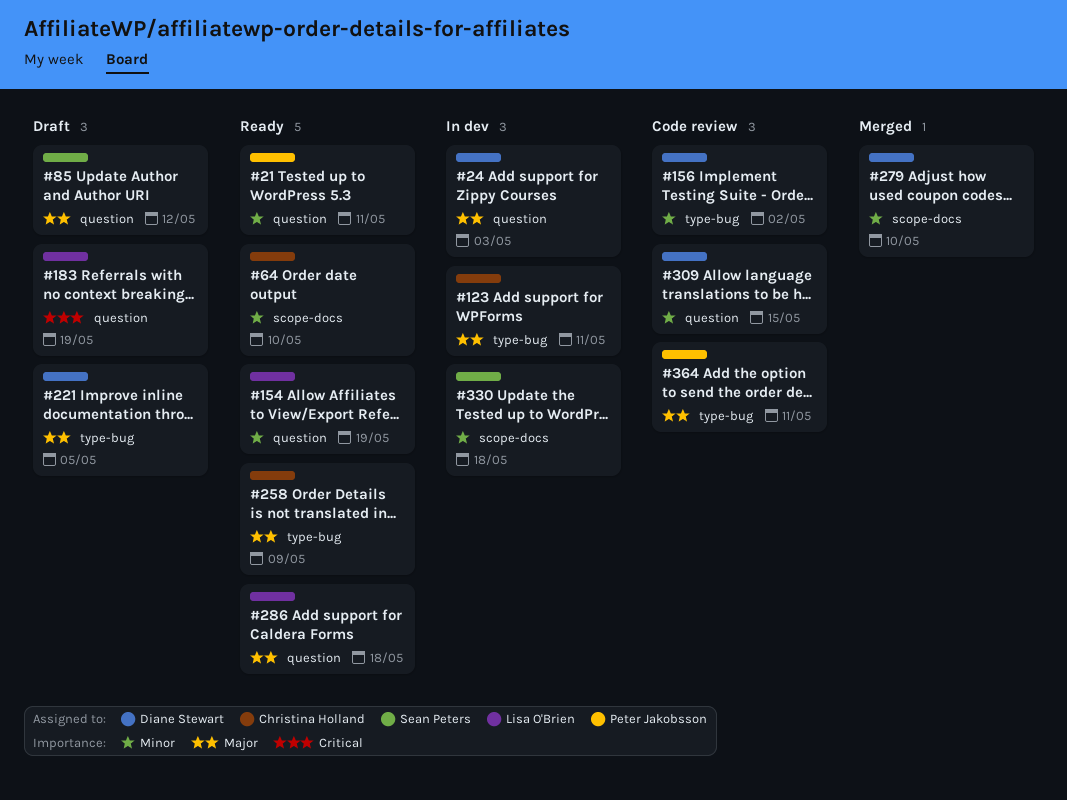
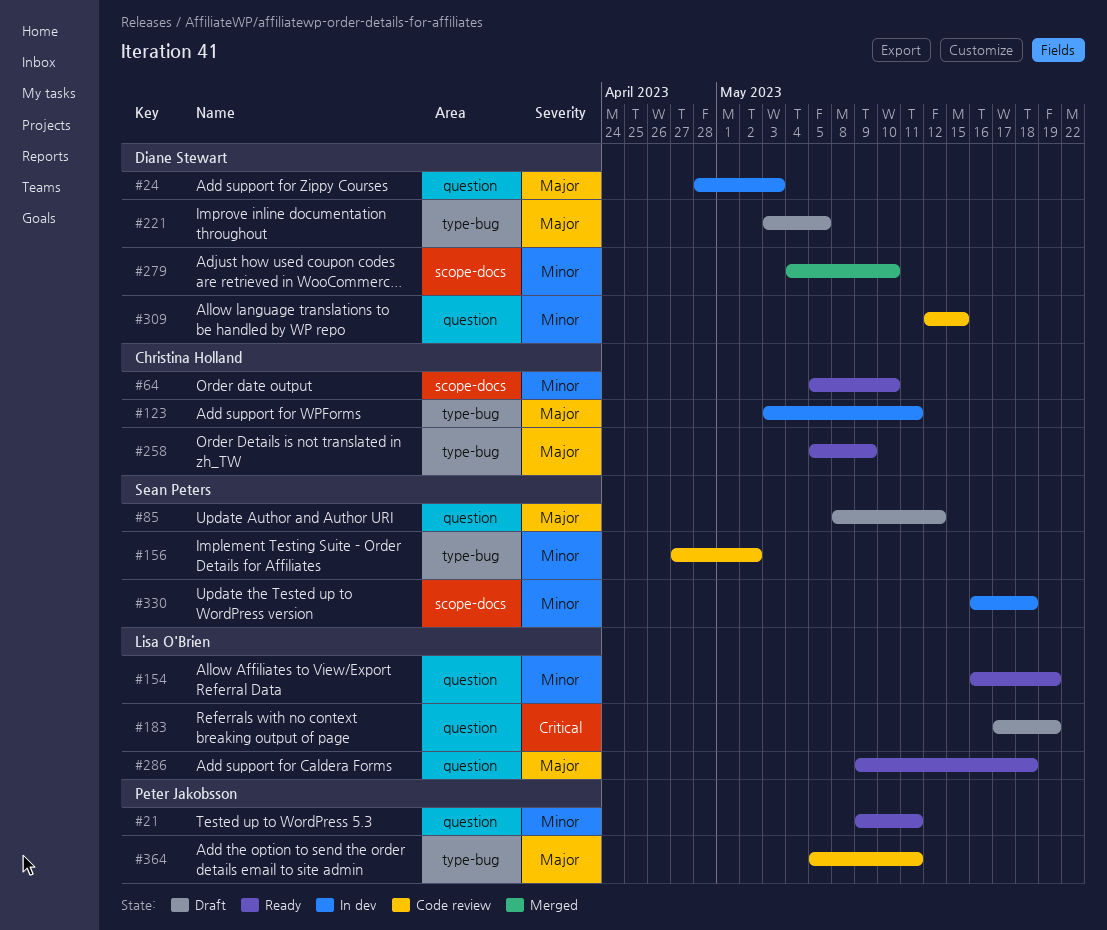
#156, owner: Diane Stewart -> Sean Peters

